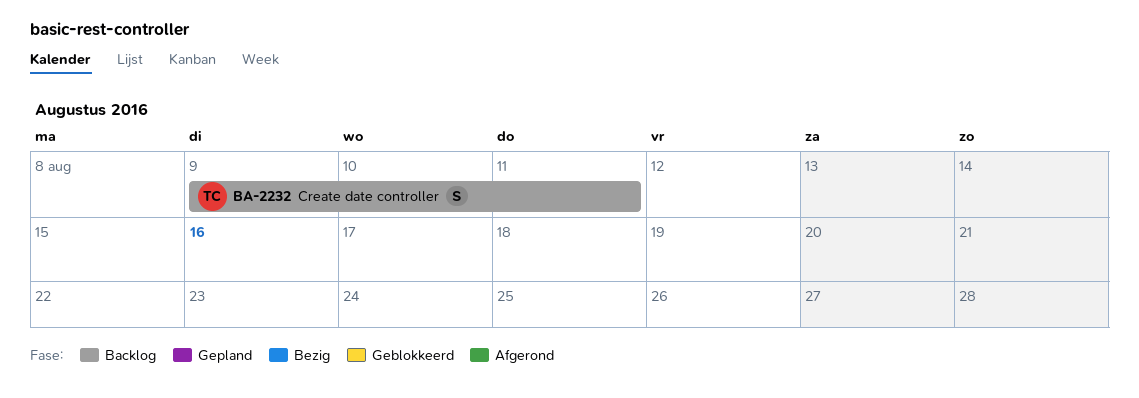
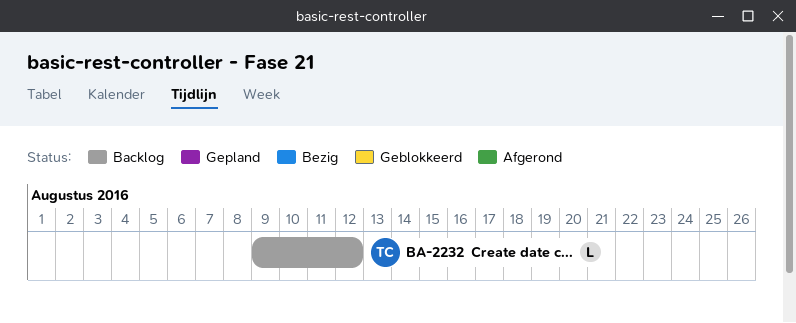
BA-2232, estimate: S -> L
BA-2232, due: Aug 11 -> Aug 12

